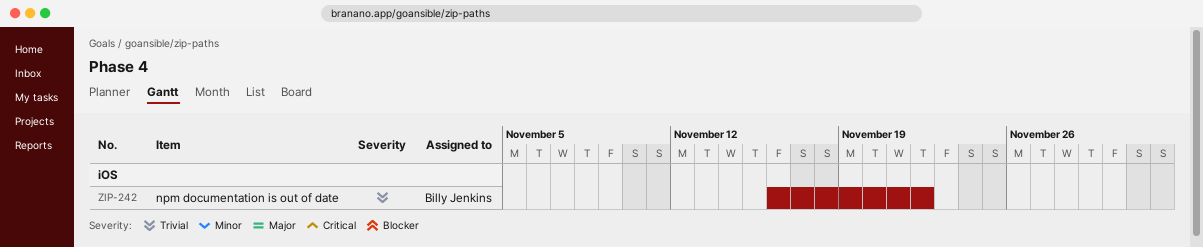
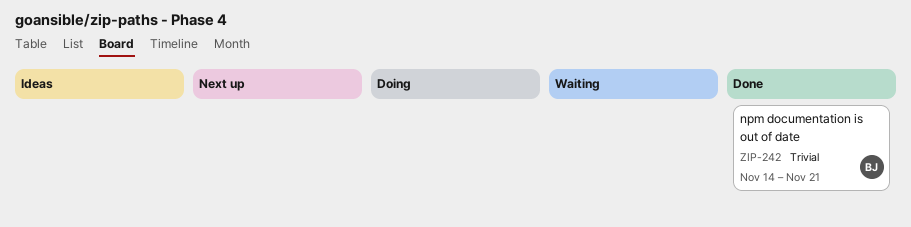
ZIP-242, start: Nov 16 -> Nov 14
ZIP-242, due: Nov 22 -> Nov 21

